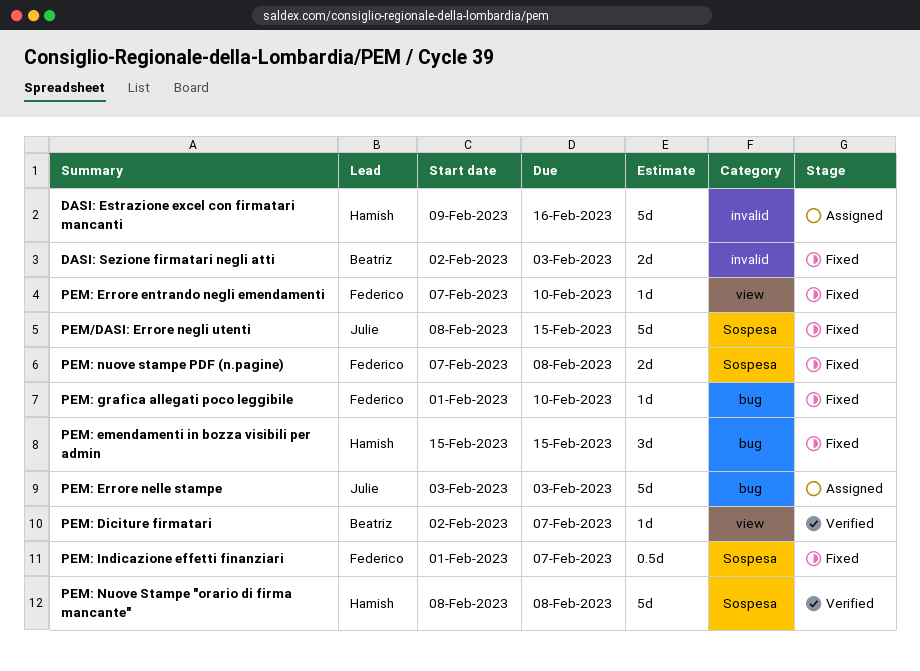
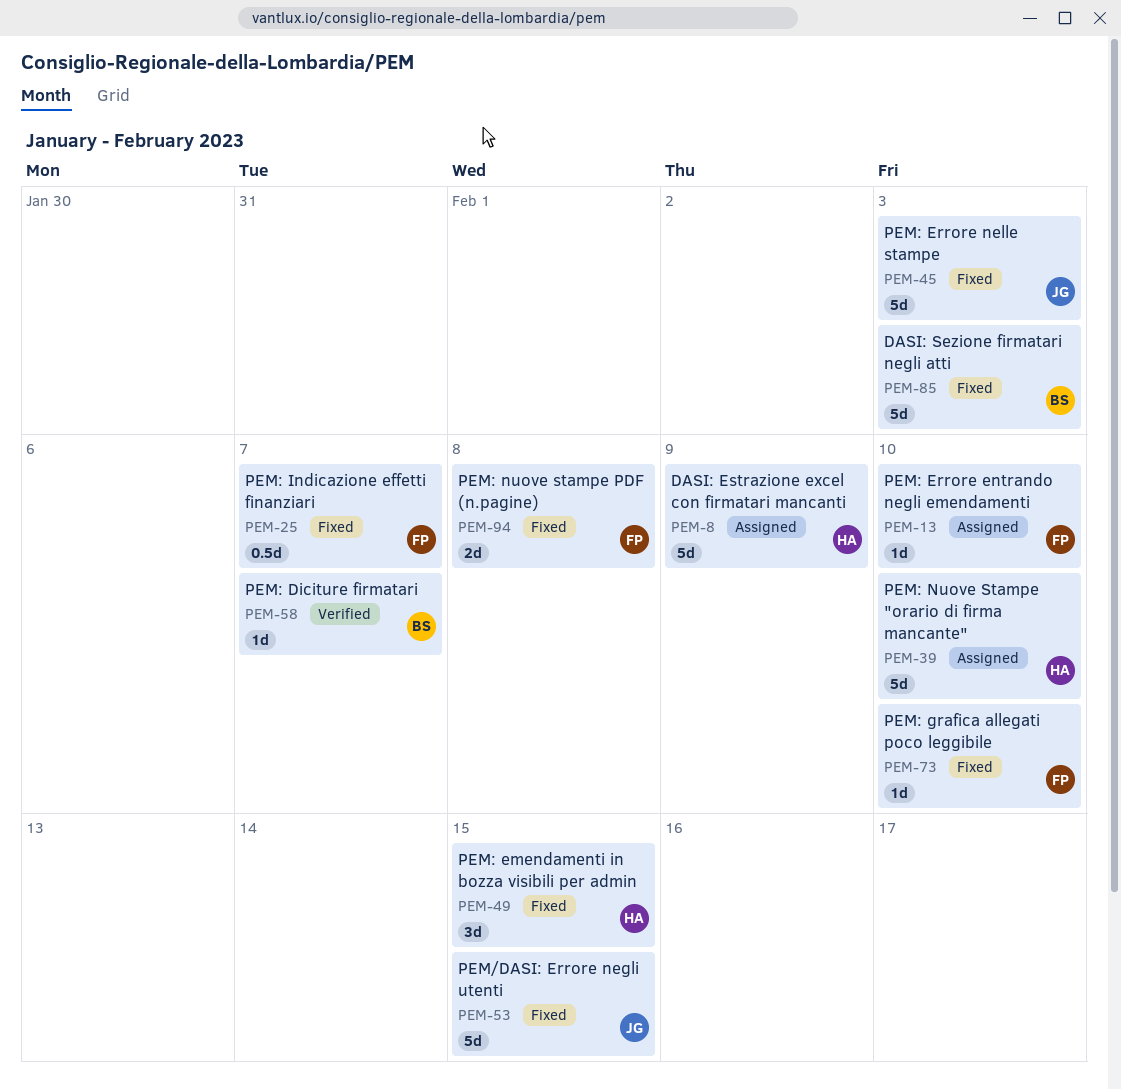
DASI: Estrazione excel con firmatari mancanti, due: Feb 16 -> Feb 9
DASI: Sezione firmatari negli atti, estimate: 2d -> 5d
PEM: Errore entrando negli emendamenti, status: Fixed -> Assigned
PEM: Errore nelle stampe, status: Assigned -> Fixed
PEM: Nuove Stampe "orario di firma mancante", status: Verified -> Assigned
PEM: Nuove Stampe "orario di firma mancante", due: Feb 8 -> Feb 10

